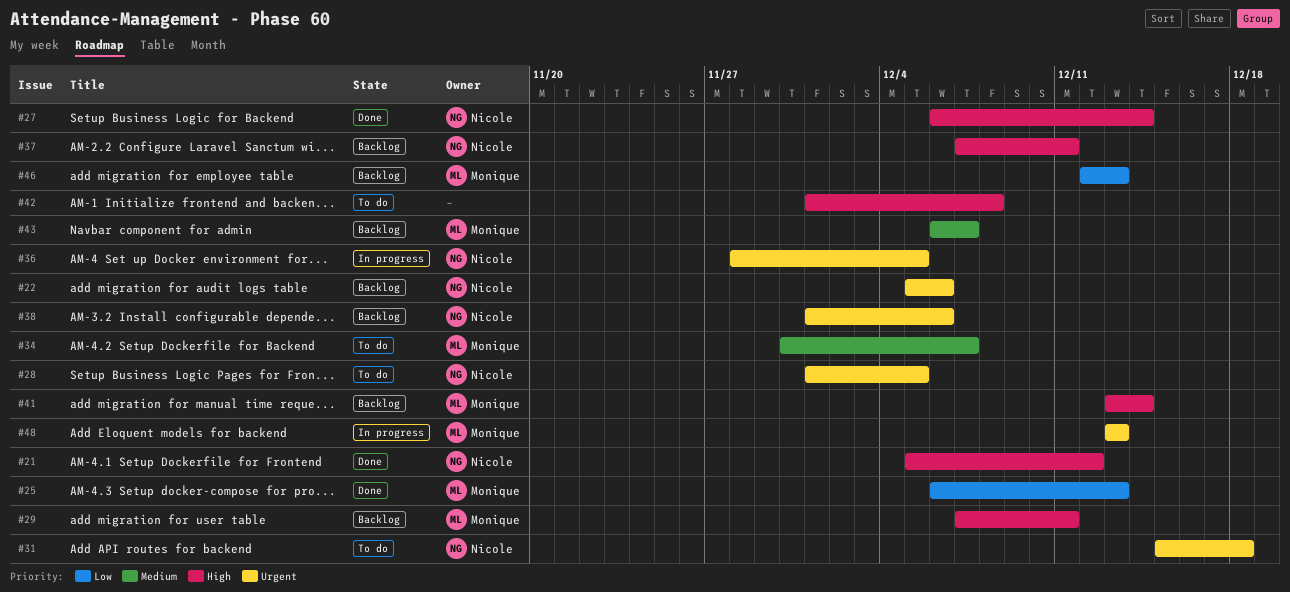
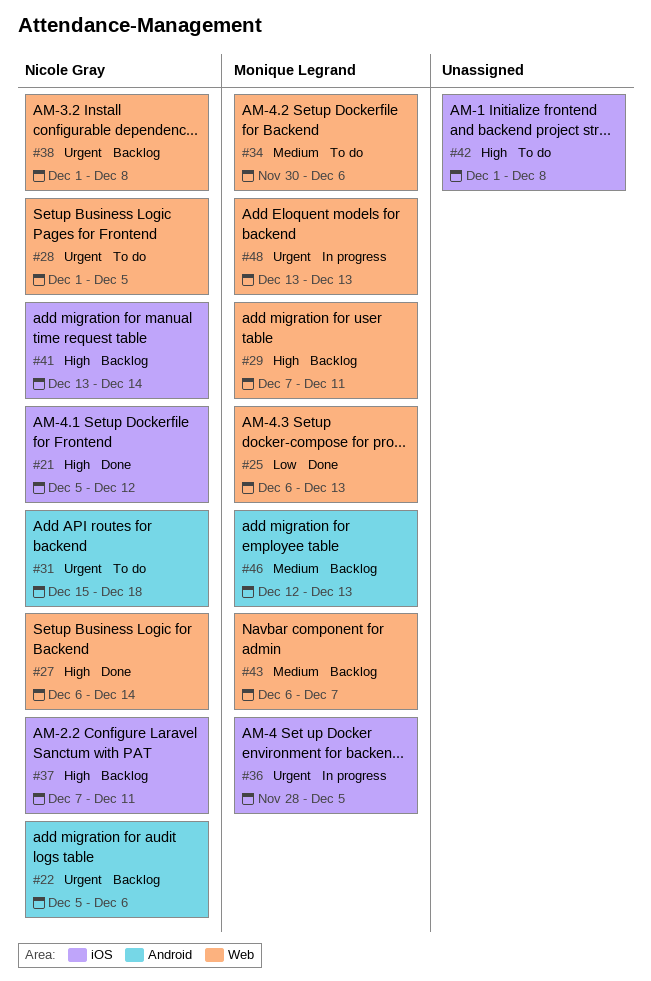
#34, due: Dec 7 -> Dec 6
#36, owner: Nicole Gray -> Monique Legrand
#38, due: Dec 6 -> Dec 8
#41, owner: Monique Legrand -> Nicole Gray
#46, priority: Low -> Medium

